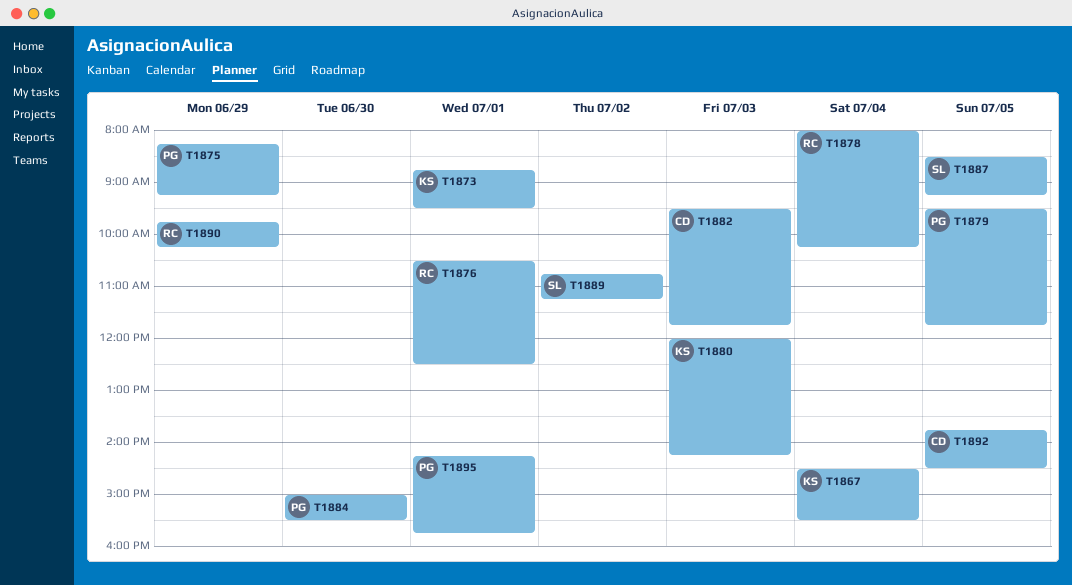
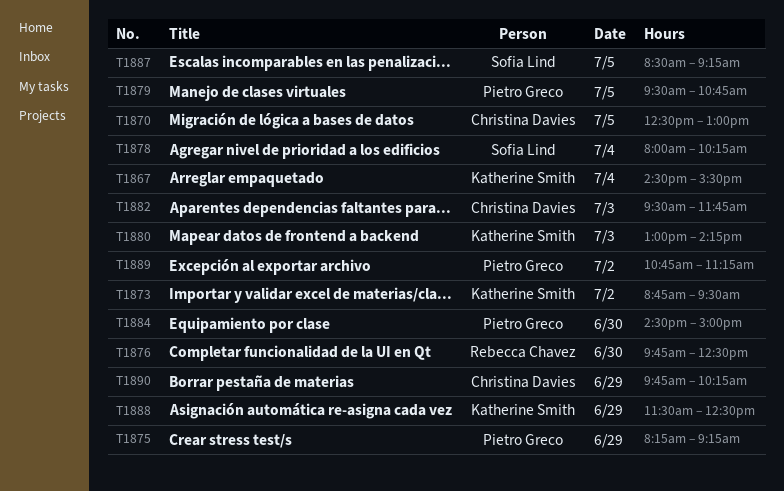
T1870: none -> present
T1873, day: Jul 1 -> Jul 2
T1876, day: Jul 1 -> Jun 30
T1876, begins: 10:30 -> 09:45
T1878, owner: Rebecca Chavez -> Sofia Lind
T1879, ends: 11:45 -> 10:45
T1880, begins: 12:00 -> 13:00
T1884, begins: 15:00 -> 14:30
T1884, ends: 15:30 -> 15:00
T1888: none -> present
T1889, owner: Sofia Lind -> Pietro Greco
T1890, owner: Rebecca Chavez -> Christina Davies
T1892: present -> none
T1895: present -> none

